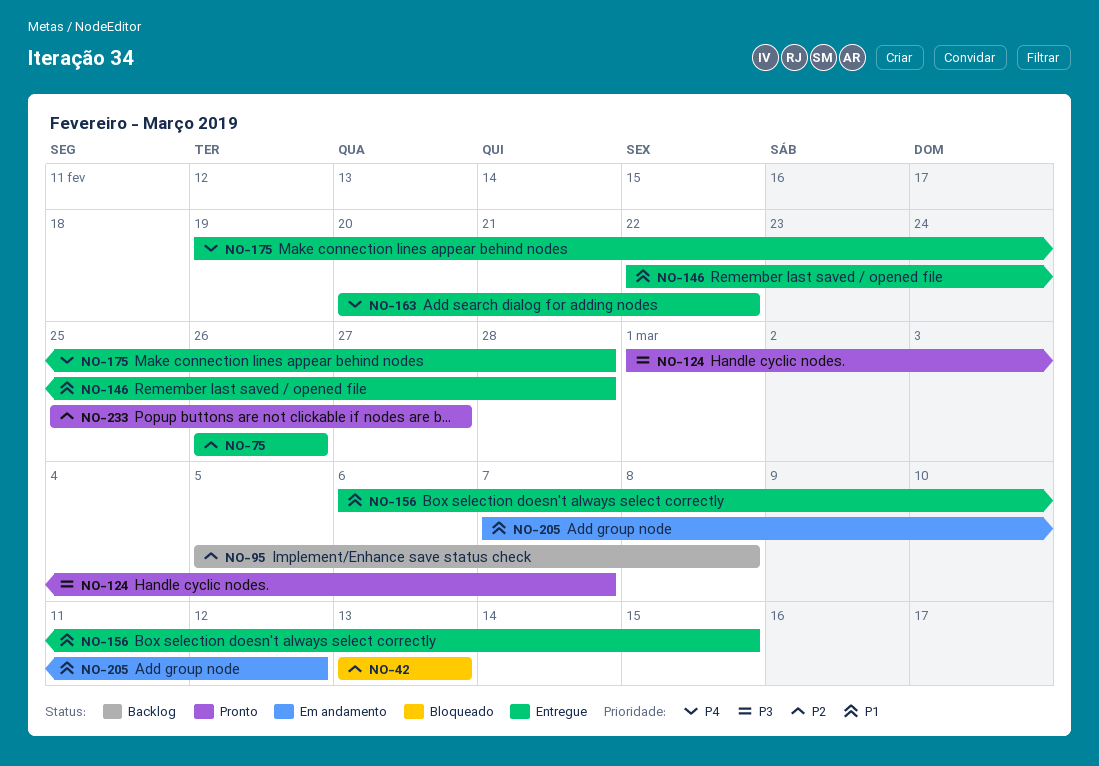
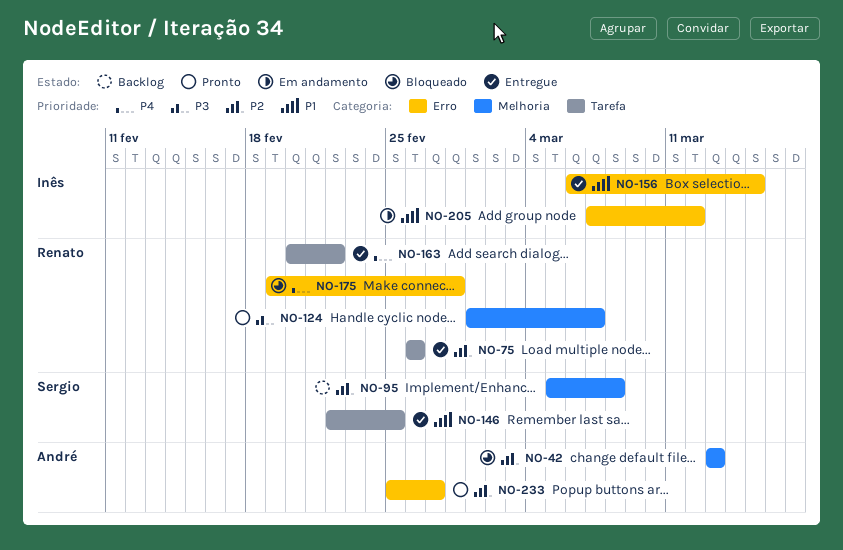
NO-146, due: Feb 28 -> Feb 25
NO-175, status: Entregue -> Bloqueado

